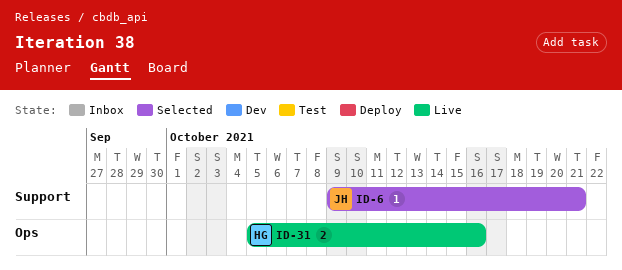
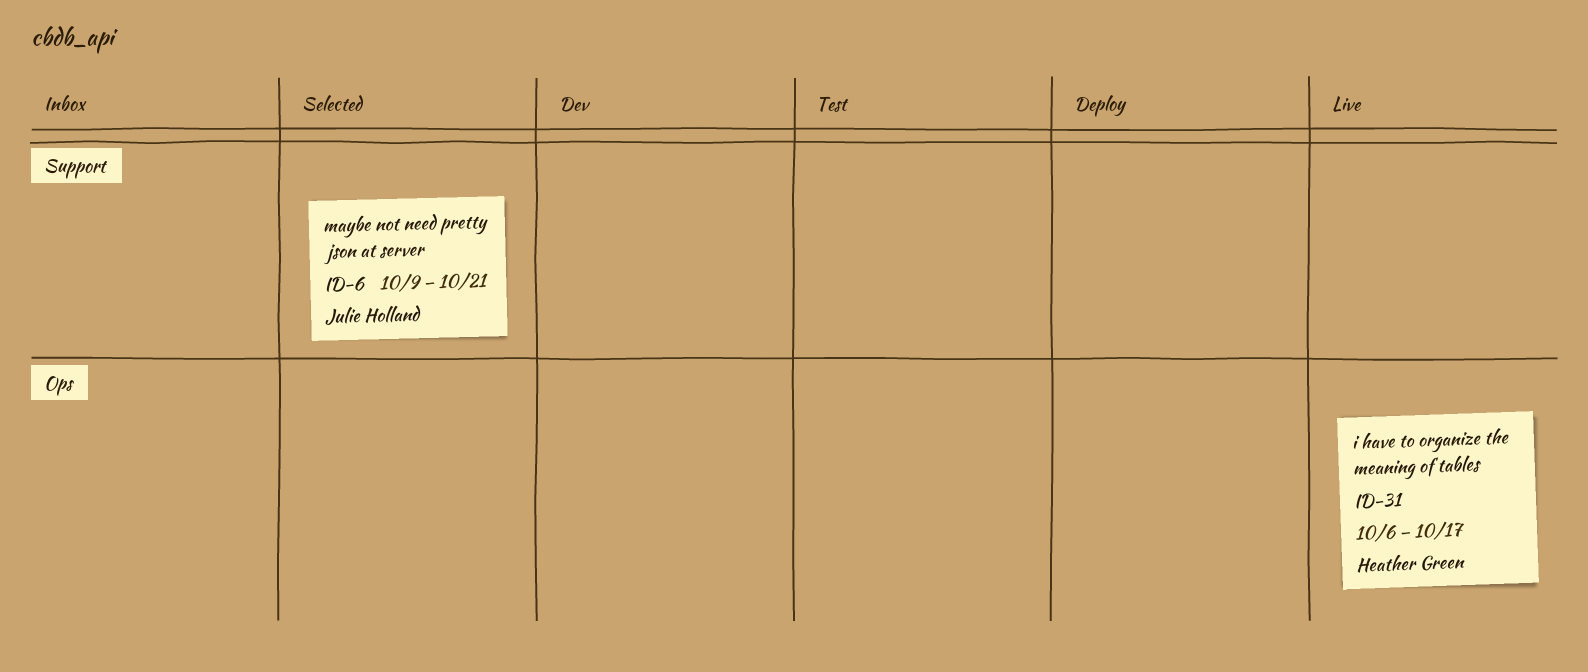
ID-31, start: Oct 5 -> Oct 6
ID-31, due: Oct 16 -> Oct 17

